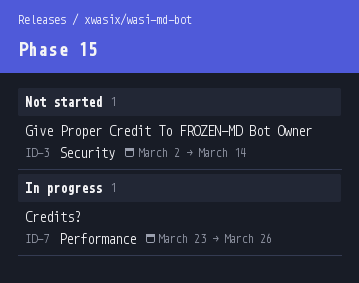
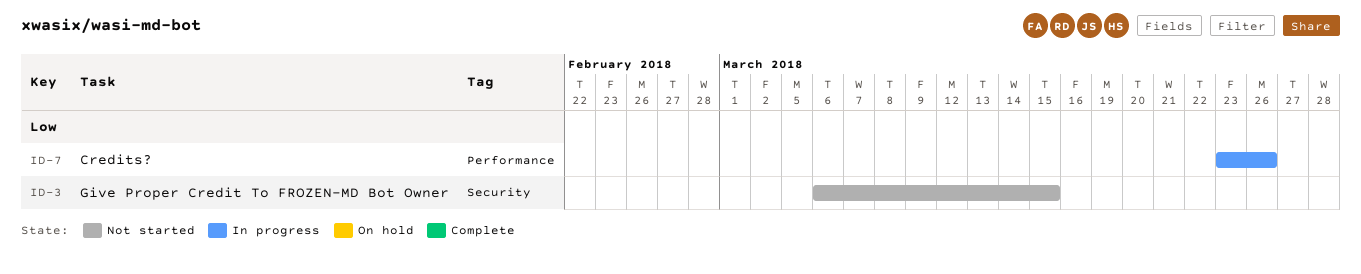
ID-3, start: Mar 2 -> Mar 6
ID-3, due: Mar 14 -> Mar 15

